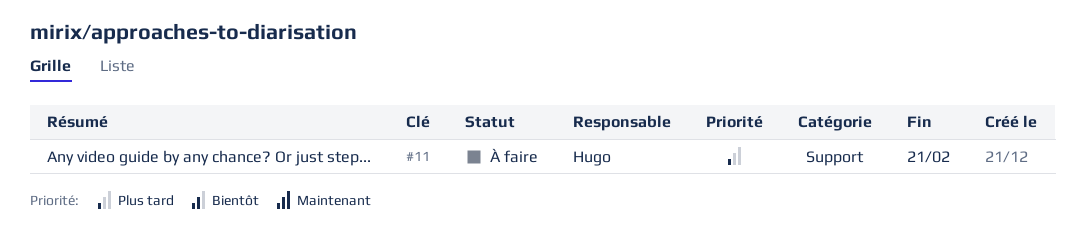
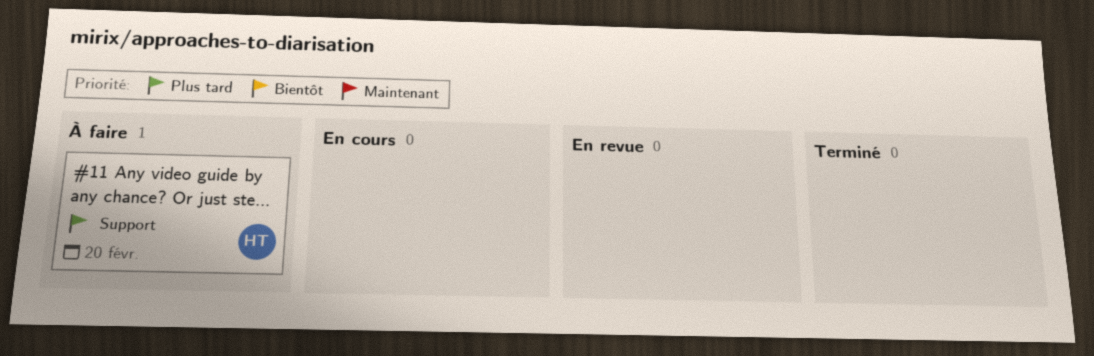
#11, due: Feb 21 -> Feb 20

